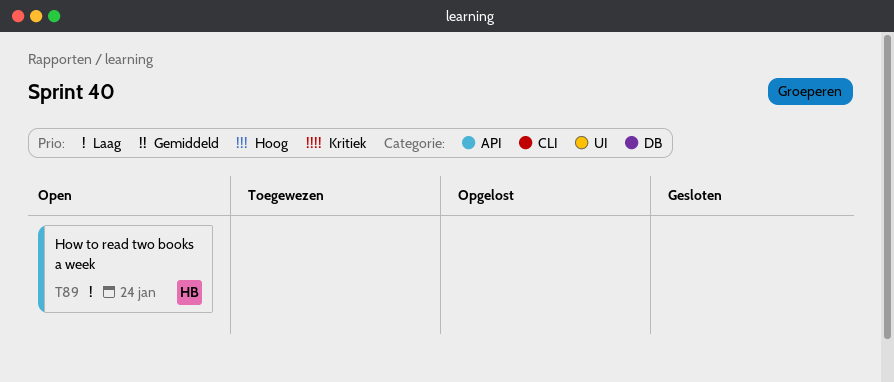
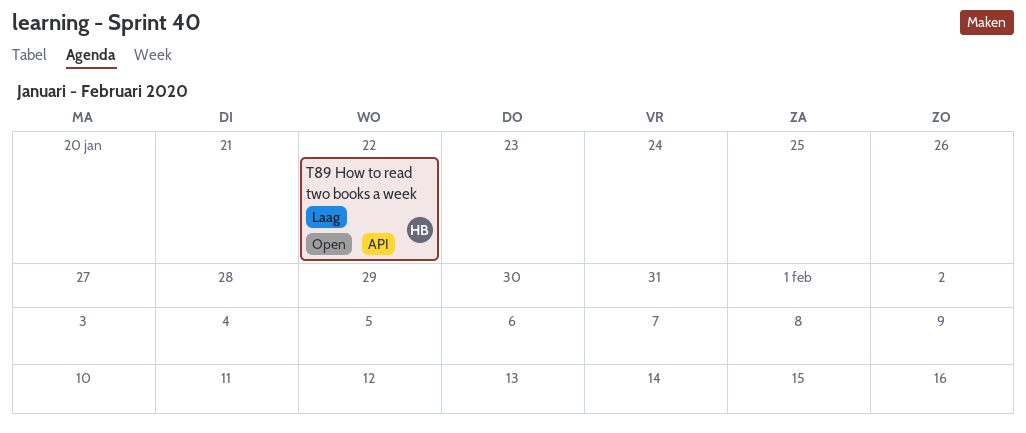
T89, due: Jan 24 -> Jan 22

